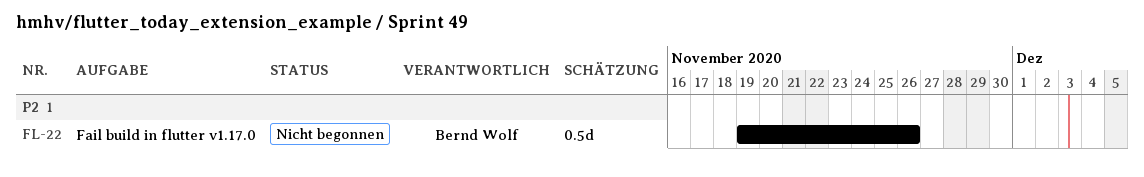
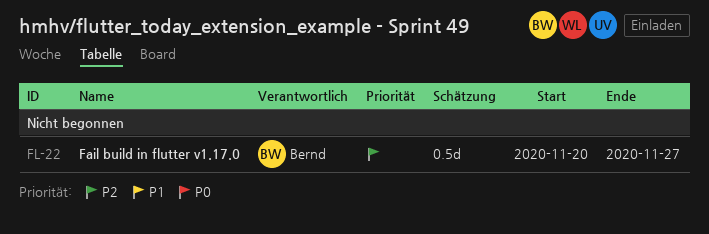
FL-22, start: Nov 19 -> Nov 20
FL-22, due: Nov 26 -> Nov 27

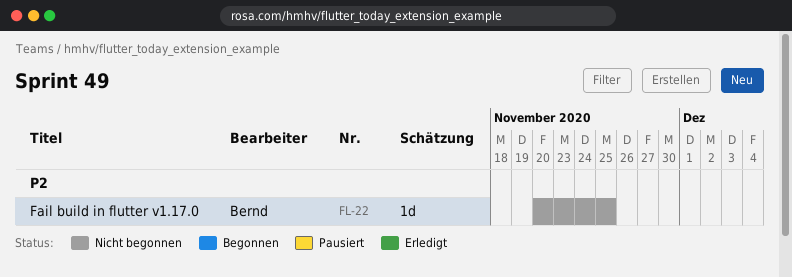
FL-22, estimate: 0.5d -> 1d
FL-22, due: Nov 27 -> Nov 25

